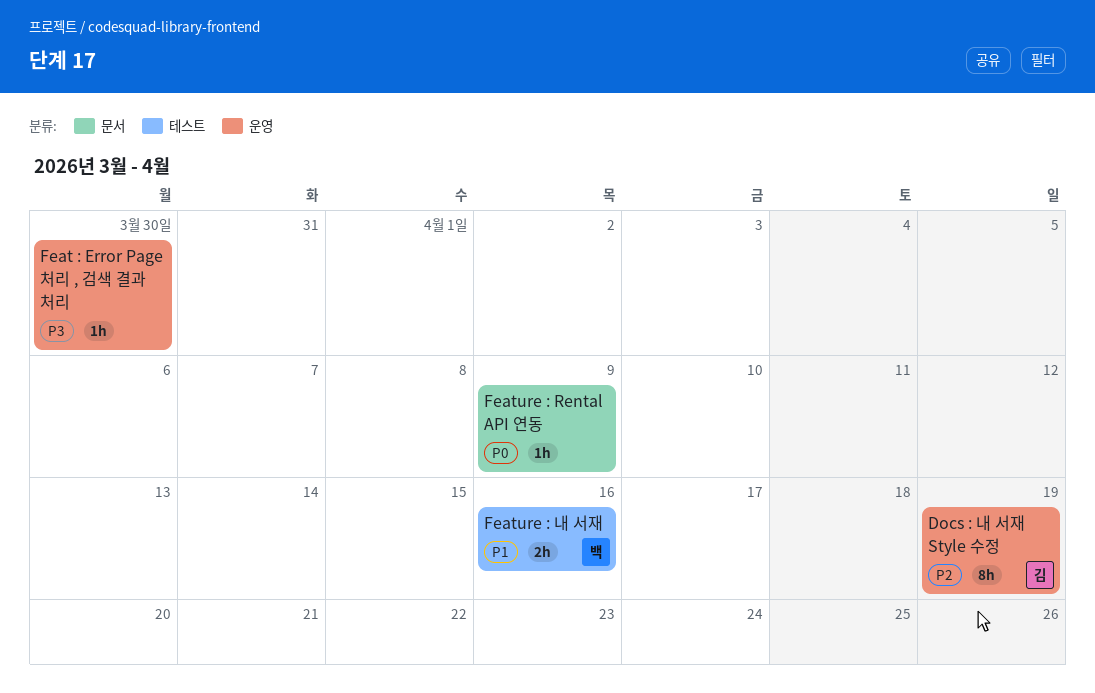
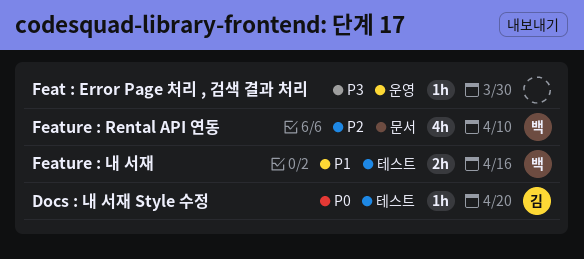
Docs : 내 서재 Style 수정, priority: P2 -> P0
Docs : 내 서재 Style 수정, label: 운영 -> 테스트
Docs : 내 서재 Style 수정, estimate: 8h -> 1h
Docs : 내 서재 Style 수정, due: Apr 19 -> Apr 20
Feature : Rental API 연동, owner: none -> 백
Feature : Rental API 연동, priority: P0 -> P2
Feature : Rental API 연동, estimate: 1h -> 4h
Feature : Rental API 연동, due: Apr 9 -> Apr 10

